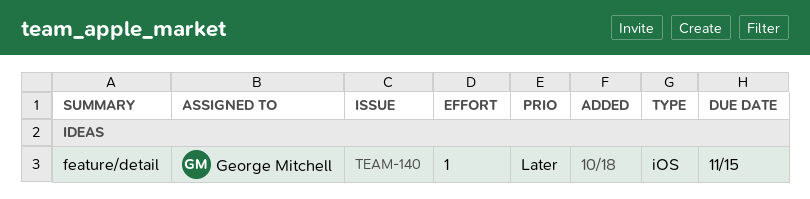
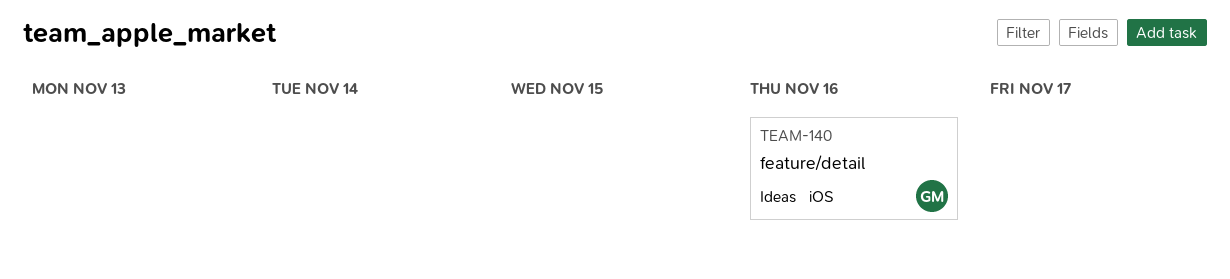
TEAM-140, due: Nov 15 -> Nov 16

